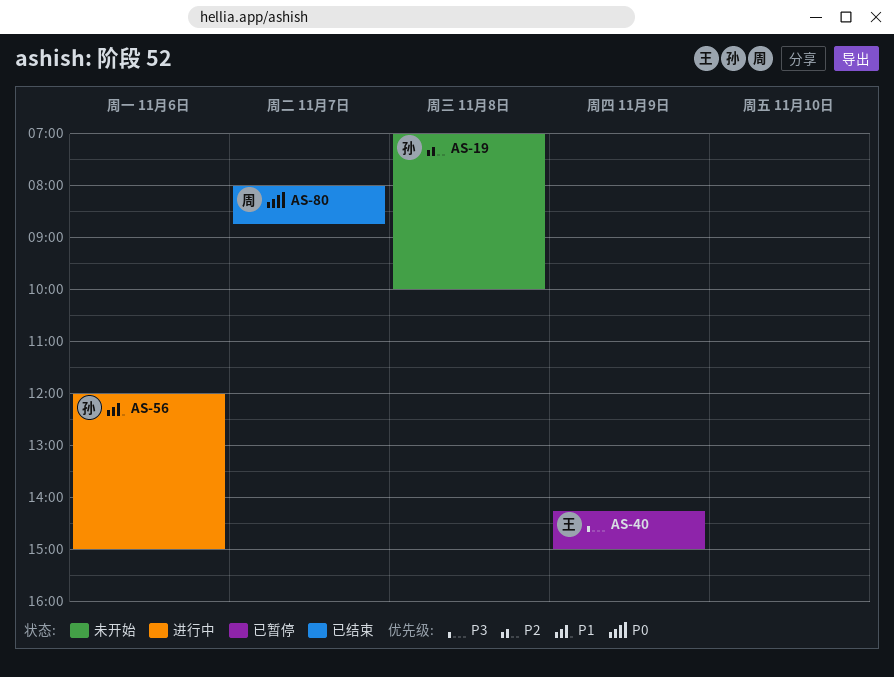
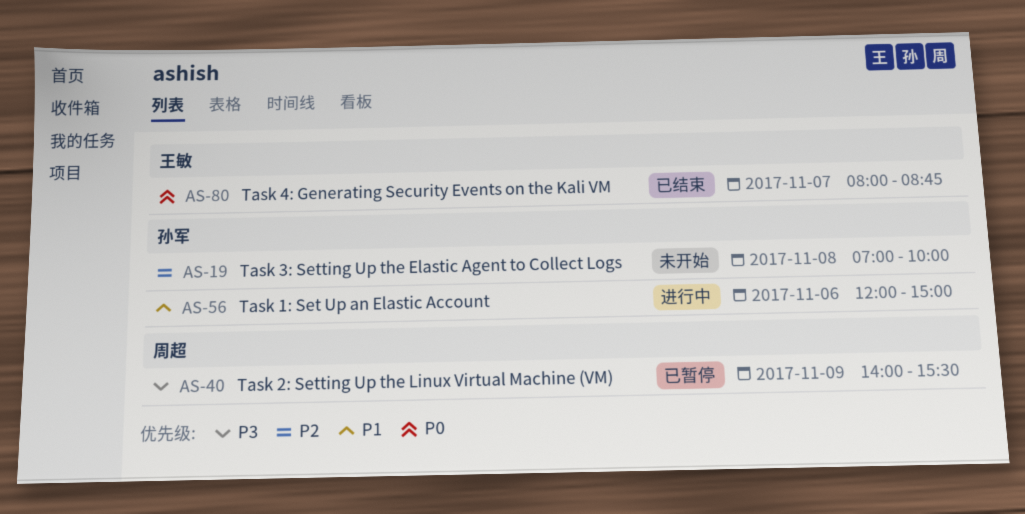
AS-40, owner: 王敏 -> 周超
AS-40, begins: 14:15 -> 14:00
AS-40, ends: 15:00 -> 15:30
AS-80, owner: 周超 -> 王敏

